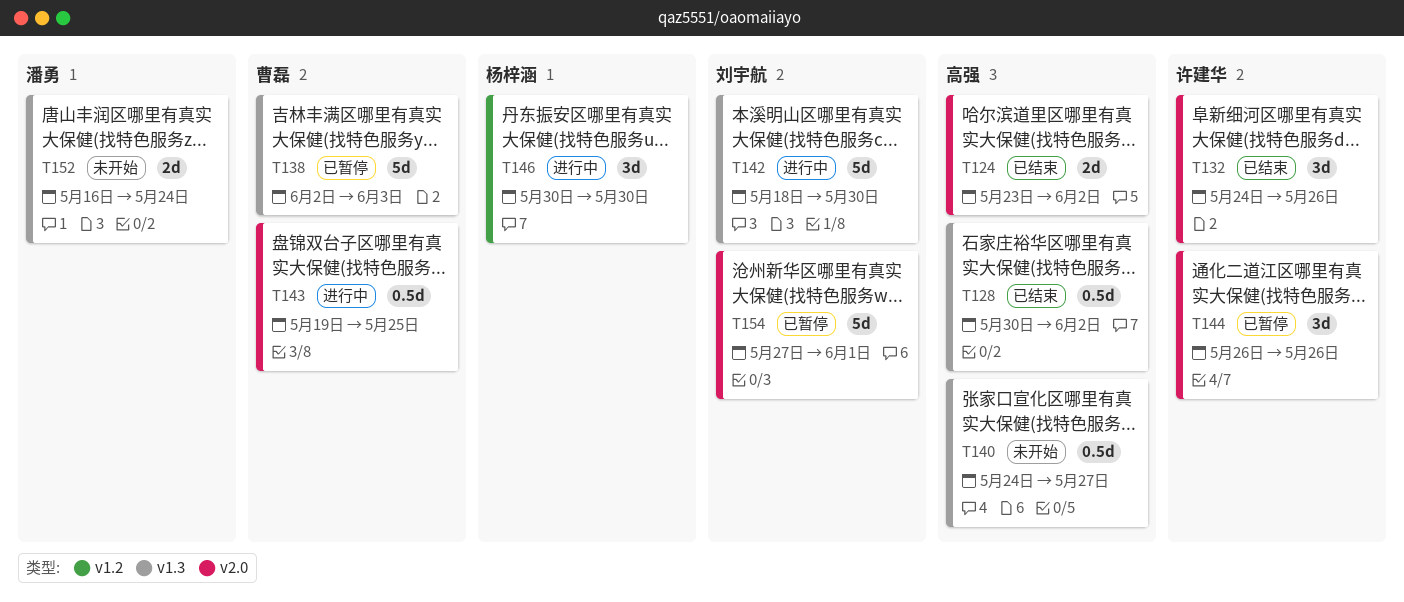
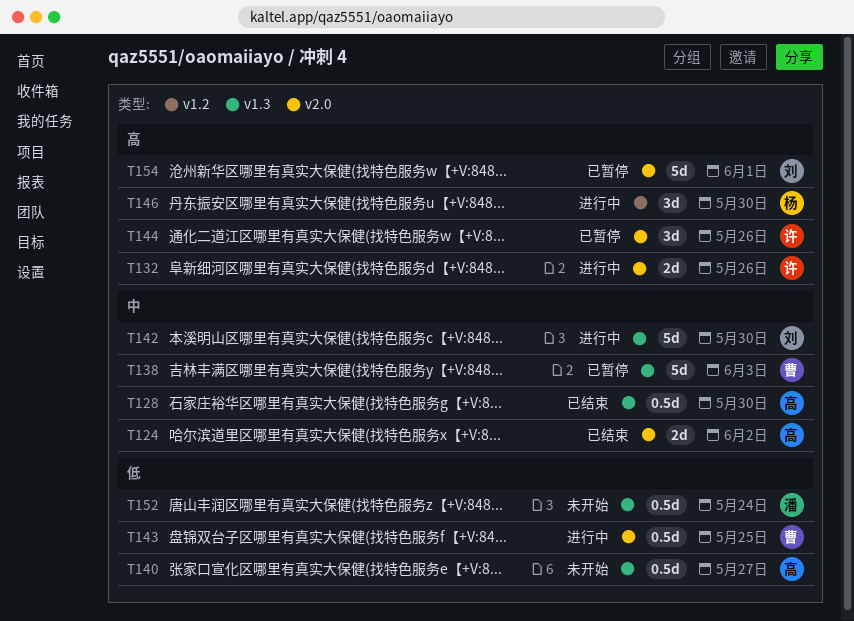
T128, due: Jun 2 -> May 30
T132, status: 已结束 -> 进行中
T132, estimate: 3d -> 2d
T152, estimate: 2d -> 0.5d

